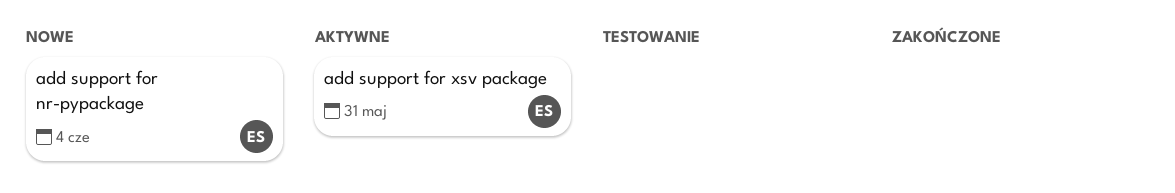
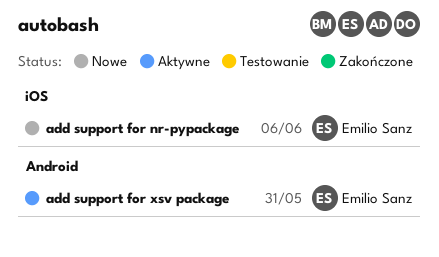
add support for nr-pypackage, due: Jun 4 -> Jun 6

